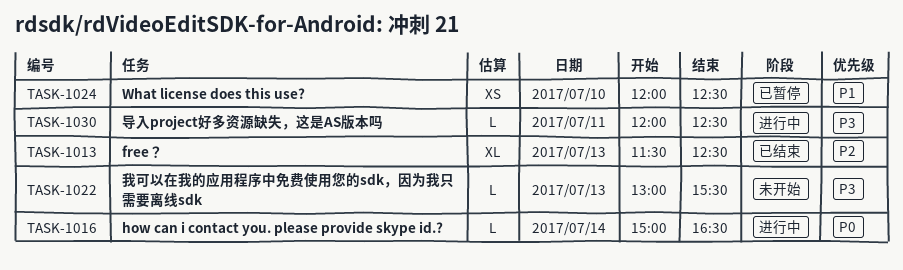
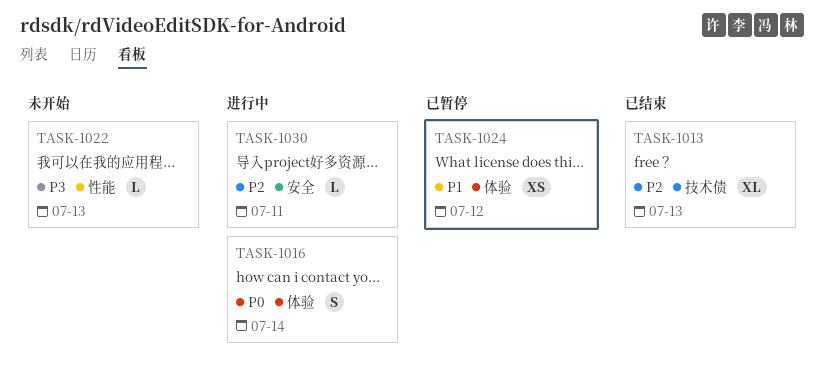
TASK-1016, estimate: L -> S
TASK-1024, day: Jul 10 -> Jul 12
TASK-1030, priority: P3 -> P2

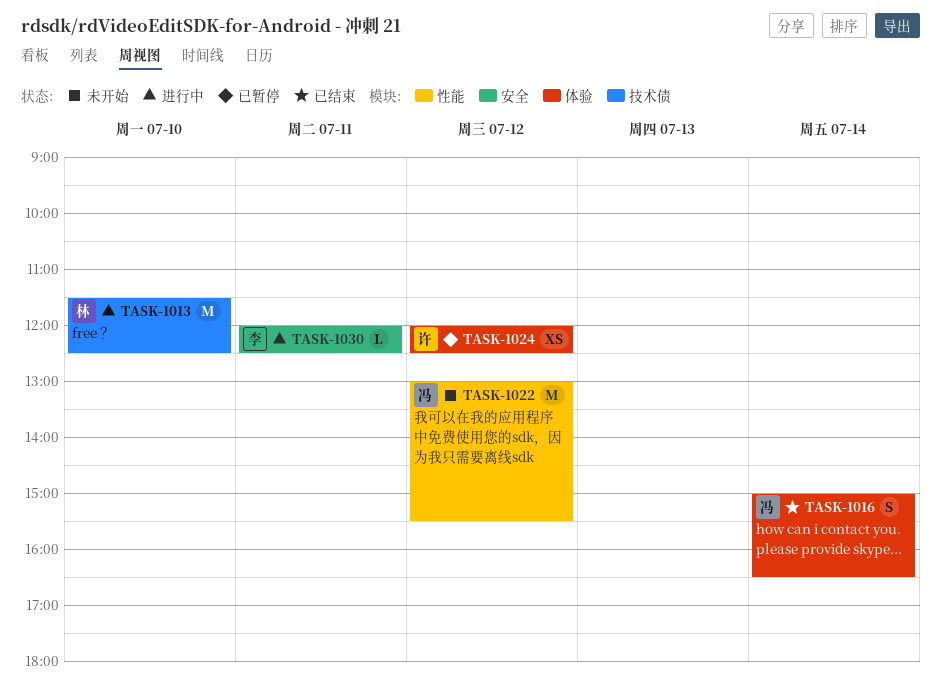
TASK-1013, status: 已结束 -> 进行中
TASK-1013, estimate: XL -> M
TASK-1013, day: Jul 13 -> Jul 10
TASK-1016, status: 进行中 -> 已结束
TASK-1022, estimate: L -> M
TASK-1022, day: Jul 13 -> Jul 12

